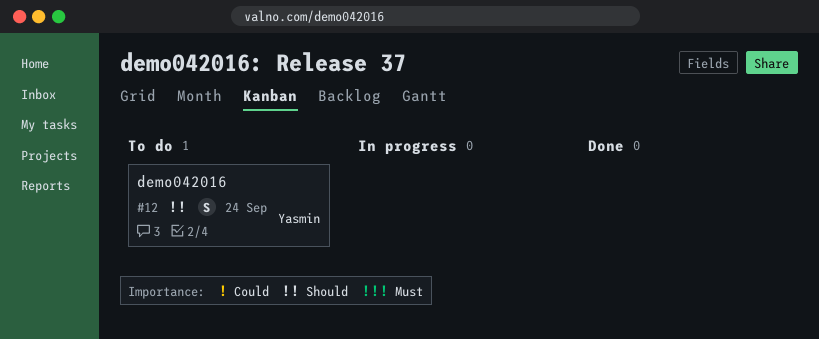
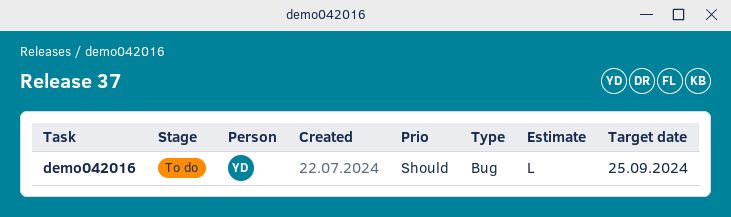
demo042016, estimate: S -> L
demo042016, due: Sep 24 -> Sep 25

